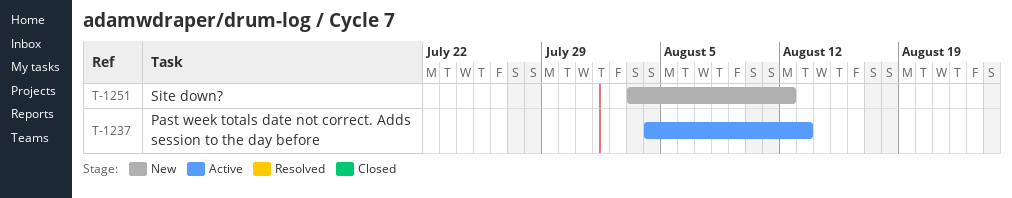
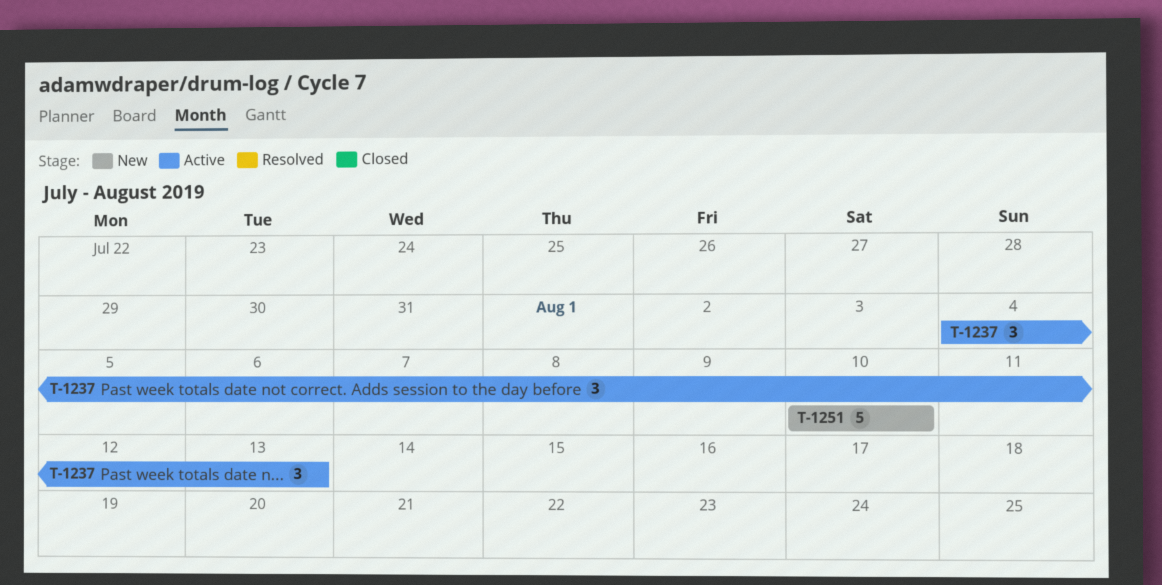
T-1251, start: Aug 3 -> Aug 10
T-1251, due: Aug 12 -> Aug 10

